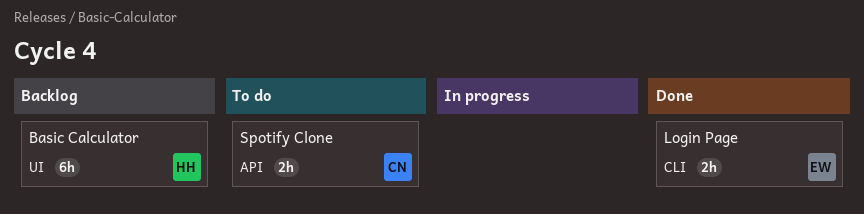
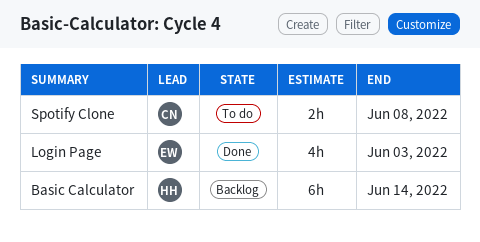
Login Page, estimate: 2h -> 4h

